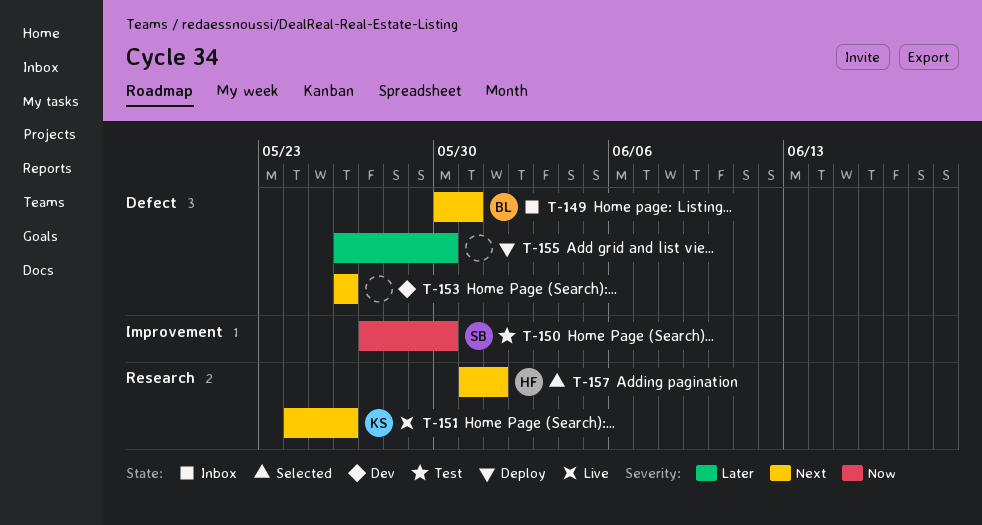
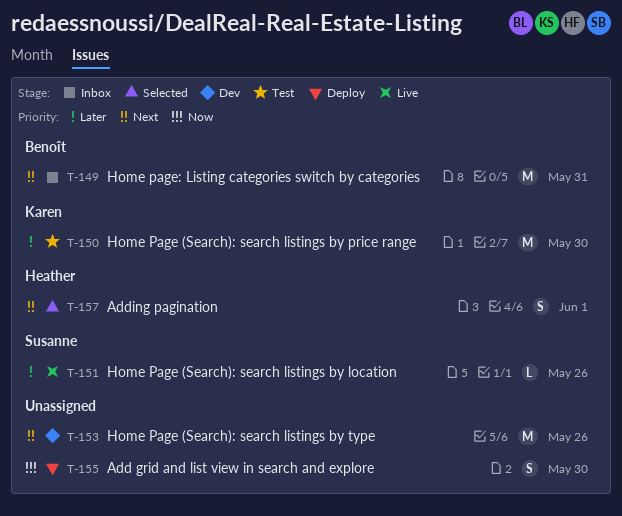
T-150, owner: Susanne -> Karen
T-150, priority: Now -> Later
T-151, owner: Karen -> Susanne
T-151, priority: Next -> Later
T-155, priority: Later -> Now

